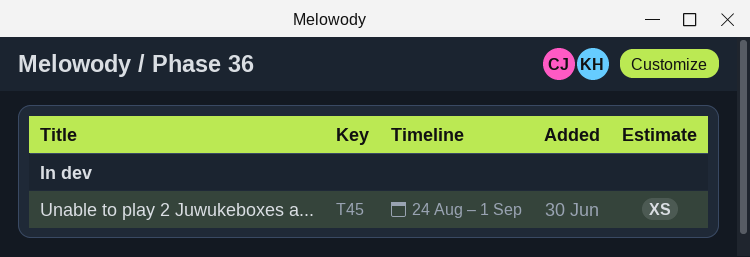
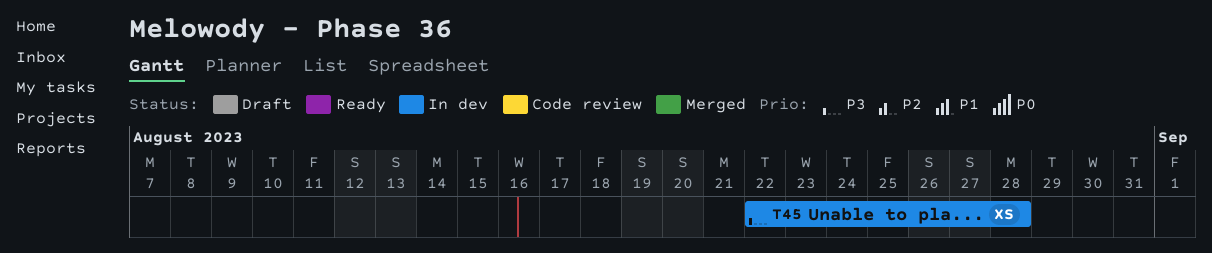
T45, start: Aug 24 -> Aug 22
T45, due: Sep 1 -> Aug 28

